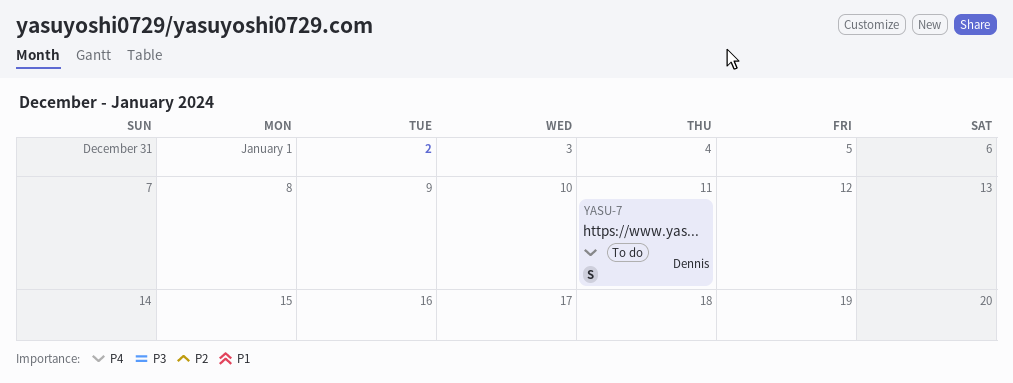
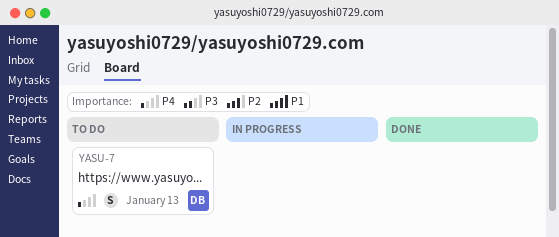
YASU-7, due: Jan 11 -> Jan 13

